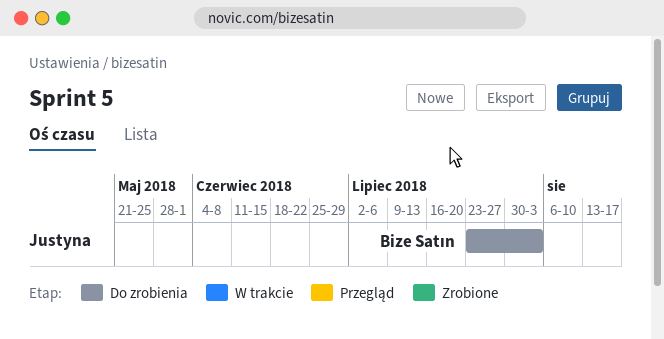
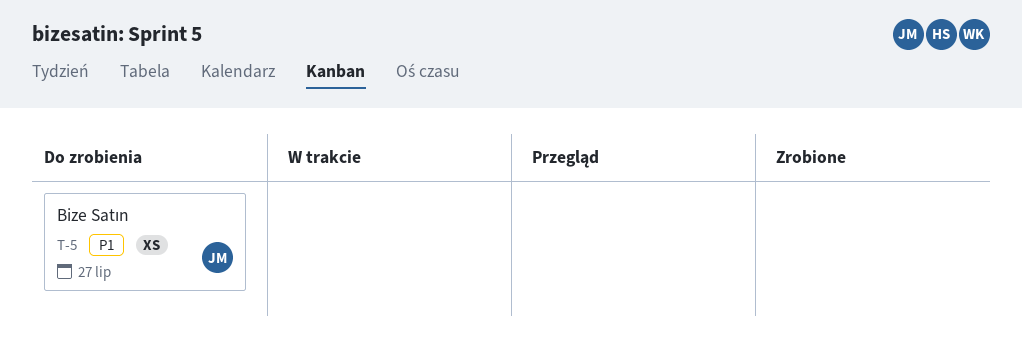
Bize Satın, due: Aug 3 -> Jul 27

